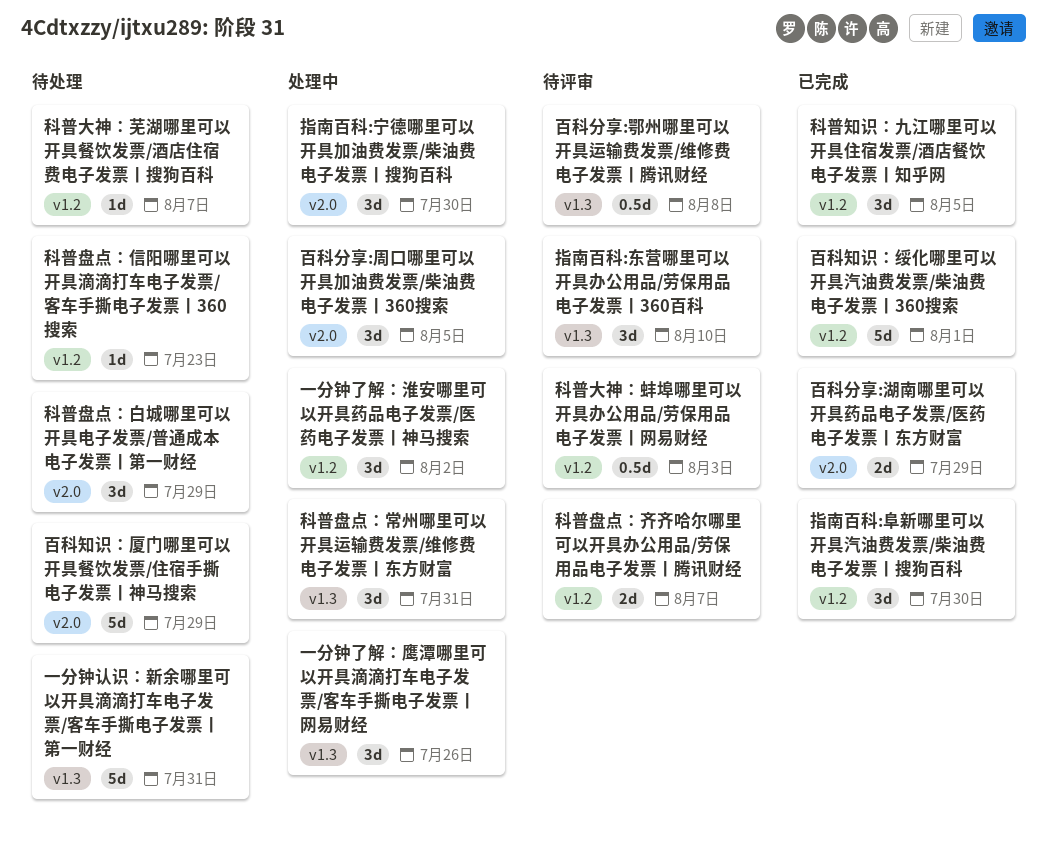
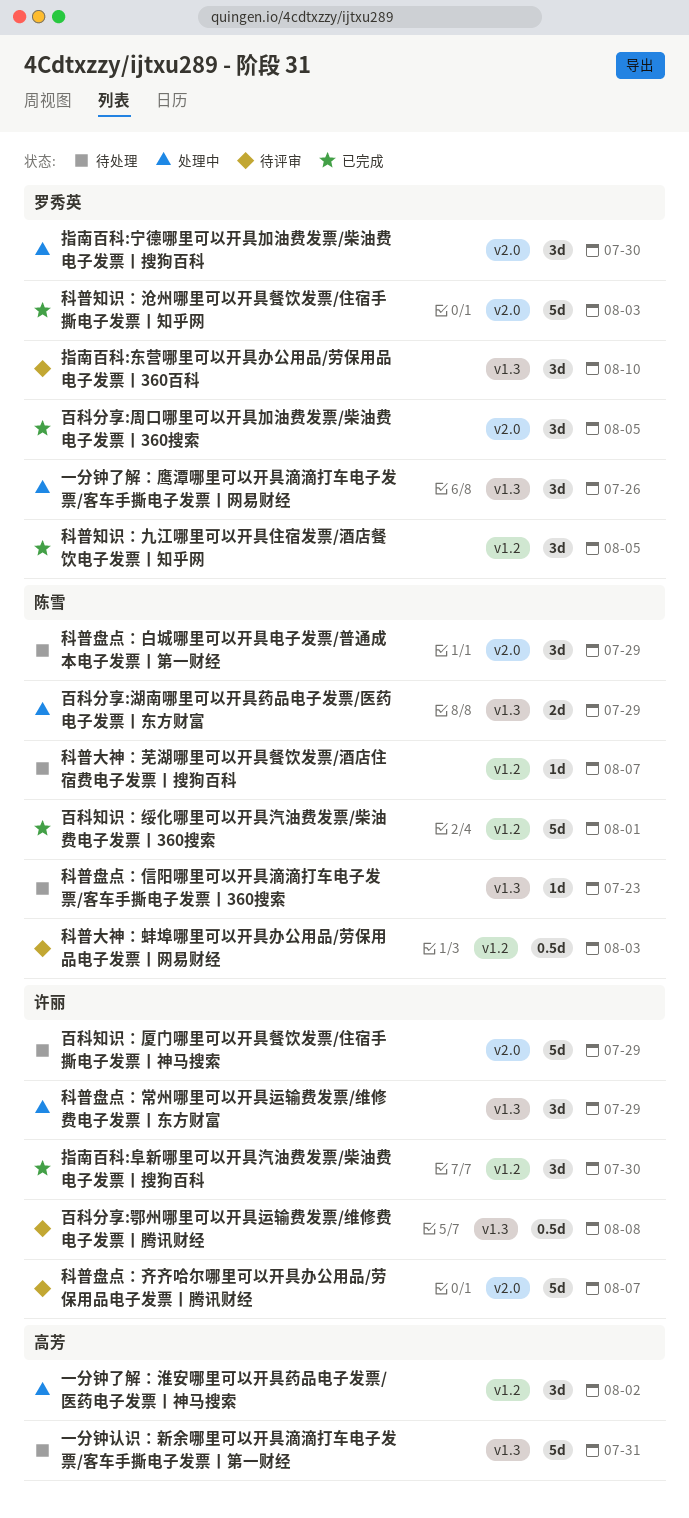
百科分享:周口哪里可以开具加油费发票/柴油费电子发票丨360搜索, status: 处理中 -> 已完成
百科分享:湖南哪里可以开具药品电子发票/医药电子发票丨东方财富, status: 已完成 -> 处理中
百科分享:湖南哪里可以开具药品电子发票/医药电子发票丨东方财富, label: v2.0 -> v1.3
科普盘点：信阳哪里可以开具滴滴打车电子发票/客车手撕电子发票丨360搜索, label: v1.2 -> v1.3
科普盘点：常州哪里可以开具运输费发票/维修费电子发票丨东方财富, due: Jul 31 -> Jul 29
科普盘点：齐齐哈尔哪里可以开具办公用品/劳保用品电子发票丨腾讯财经, label: v1.2 -> v2.0
科普盘点：齐齐哈尔哪里可以开具办公用品/劳保用品电子发票丨腾讯财经, estimate: 2d -> 5d
科普知识：沧州哪里可以开具餐饮发票/住宿手撕电子发票丨知乎网: none -> present

